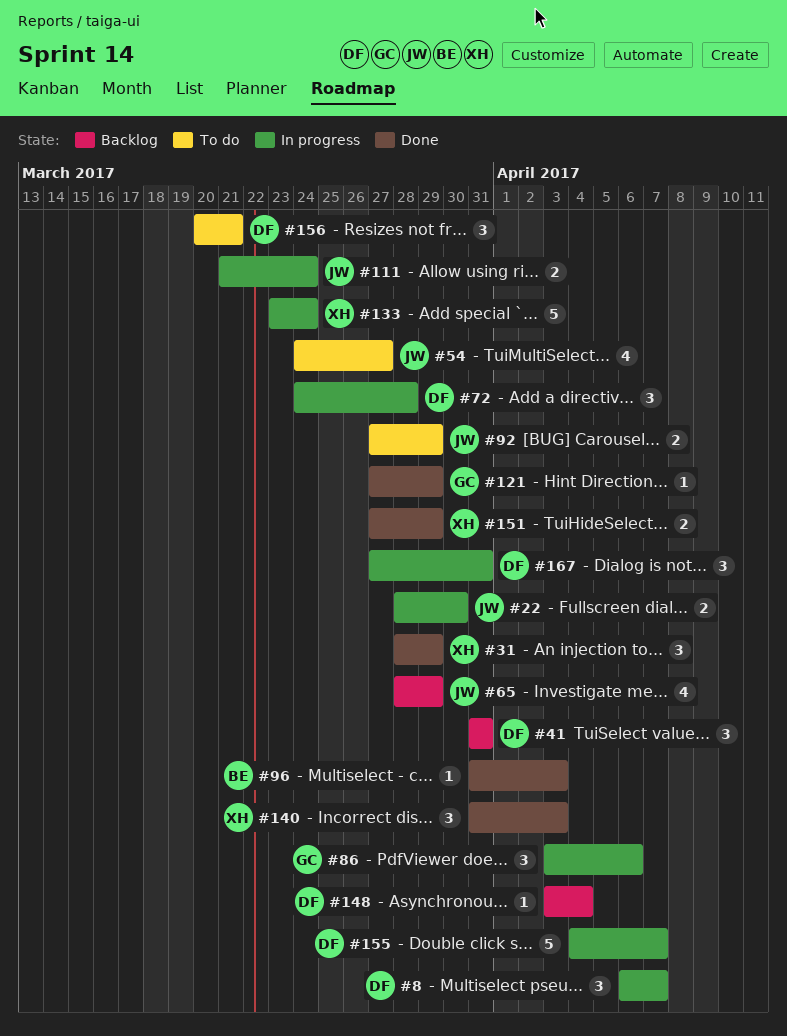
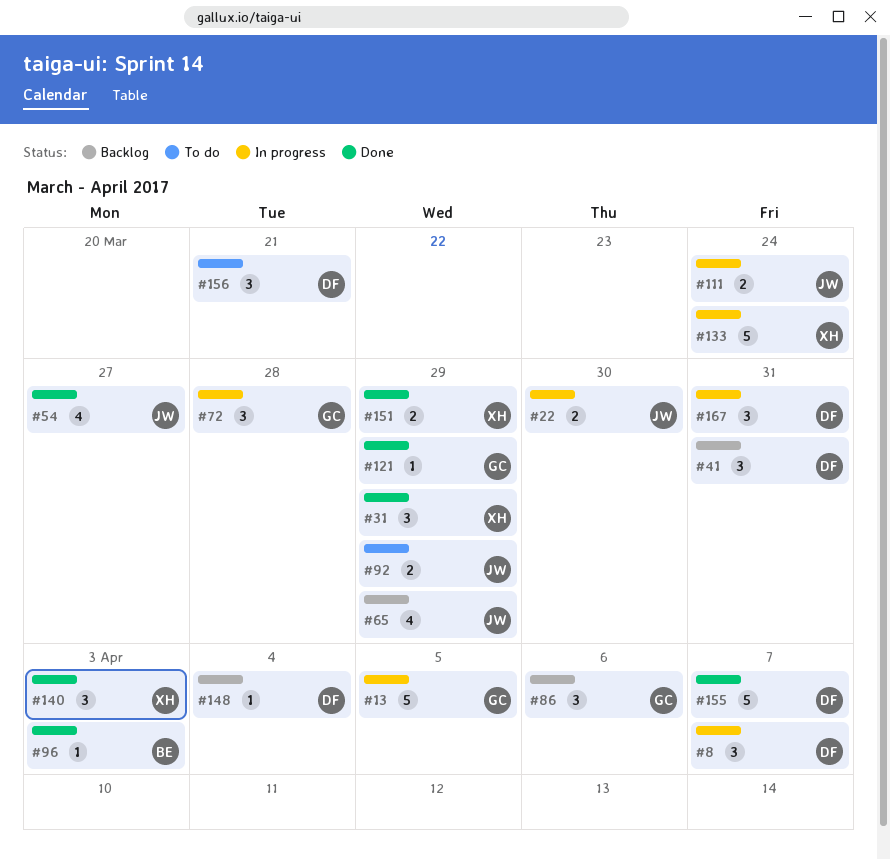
#13: none -> present
#54, status: To do -> Done
#72, owner: DF -> GC
#86, status: In progress -> Backlog
#155, status: In progress -> Done

